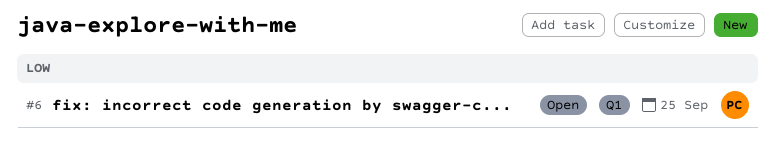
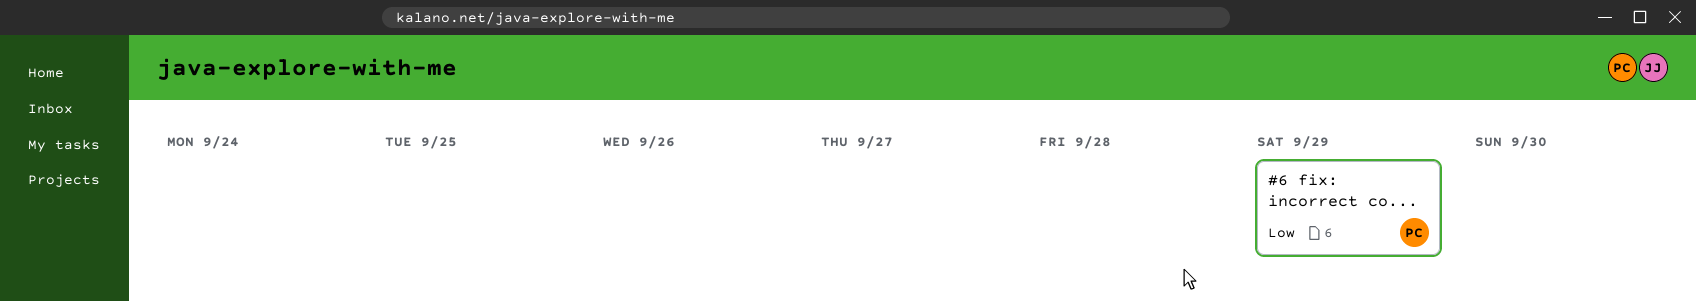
#6, due: Sep 25 -> Sep 29

